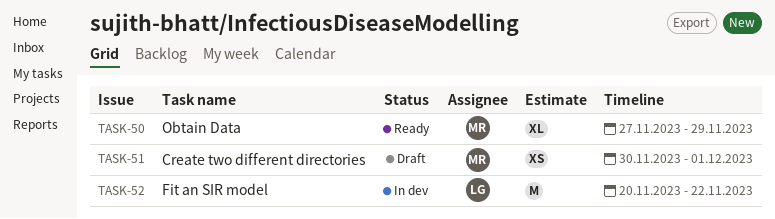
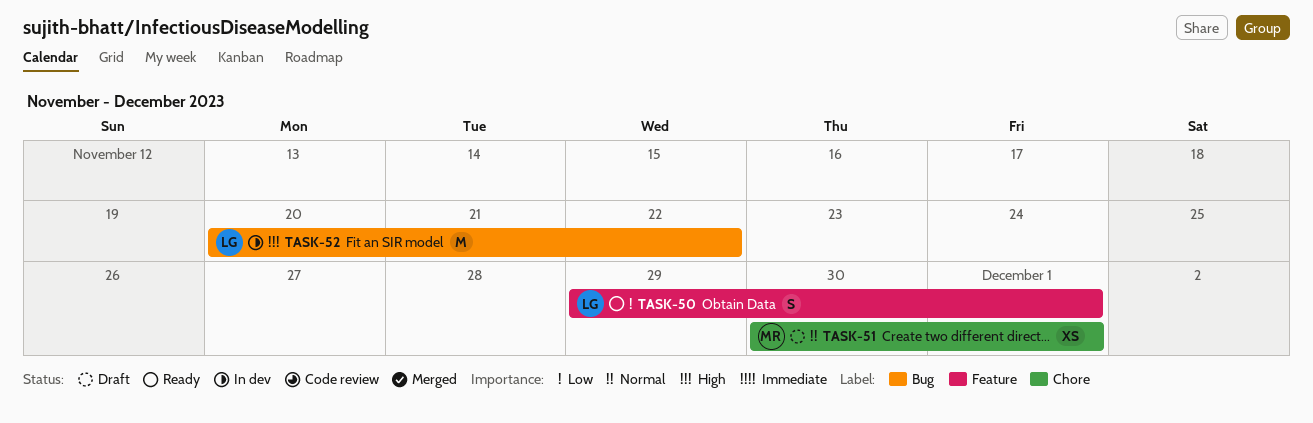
TASK-50, owner: MR -> LG
TASK-50, estimate: XL -> S
TASK-50, start: Nov 27 -> Nov 29
TASK-50, due: Nov 29 -> Dec 1

